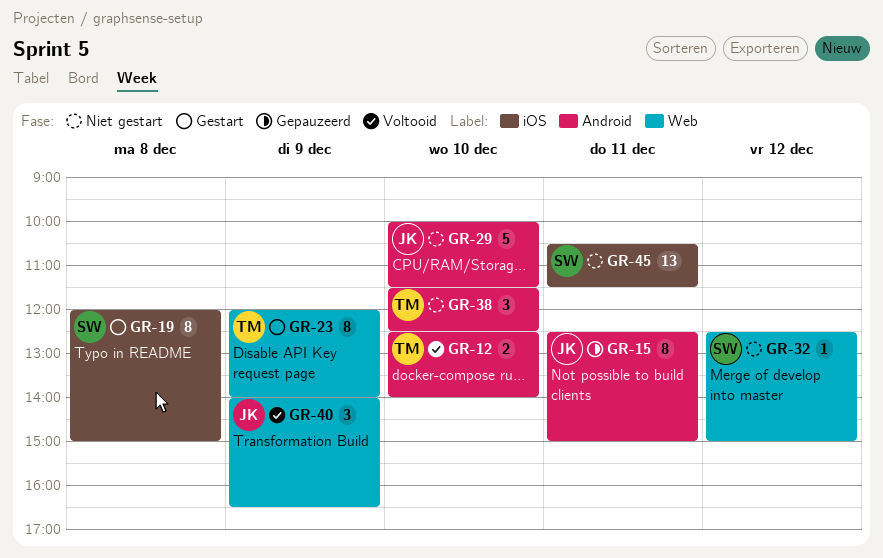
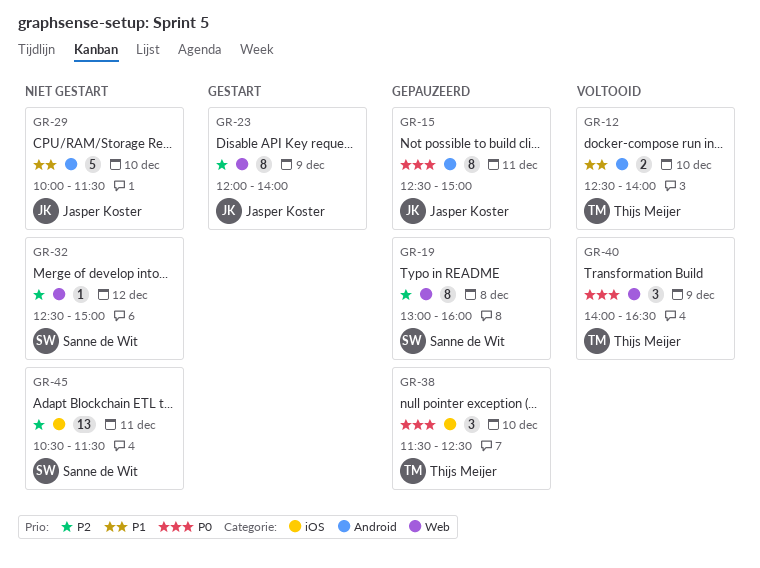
GR-19, status: Gestart -> Gepauzeerd
GR-19, label: iOS -> Web
GR-19, begins: 12:00 -> 13:00
GR-19, ends: 15:00 -> 16:00
GR-23, owner: Thijs Meijer -> Jasper Koster
GR-38, status: Niet gestart -> Gepauzeerd
GR-38, label: Android -> iOS
GR-40, owner: Jasper Koster -> Thijs Meijer

